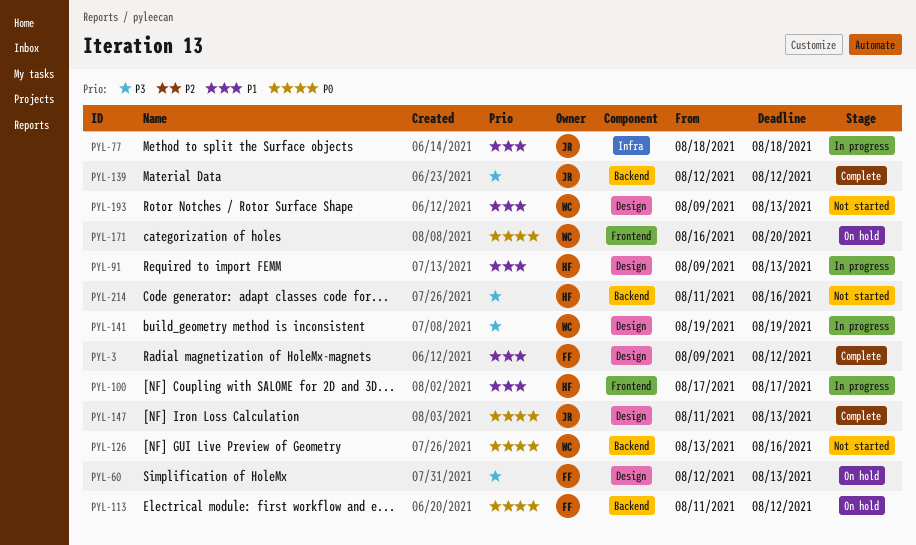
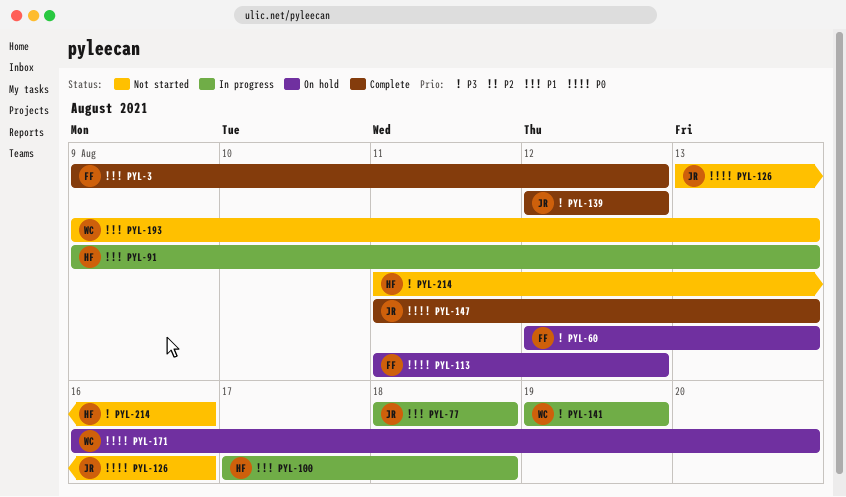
PYL-100, due: Aug 17 -> Aug 18
PYL-126, owner: WC -> JR

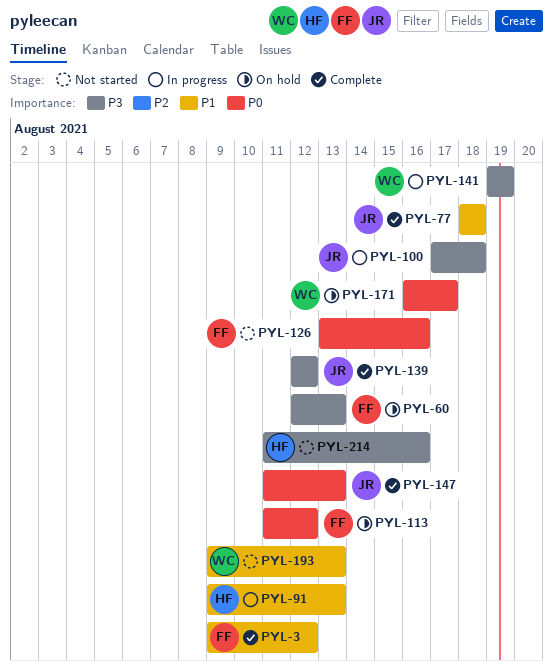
PYL-77, status: In progress -> Complete
PYL-100, owner: HF -> JR
PYL-100, priority: P1 -> P3
PYL-126, owner: JR -> FF
PYL-171, due: Aug 20 -> Aug 17

